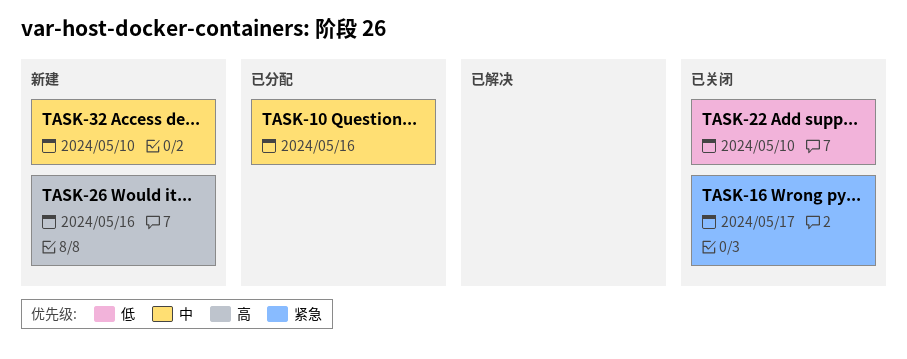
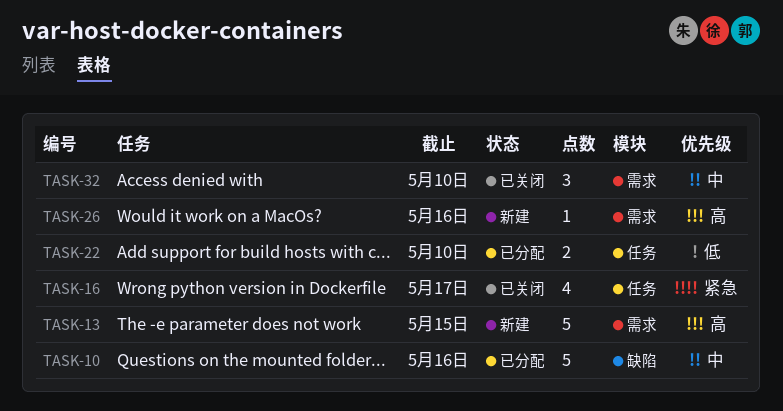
TASK-13: none -> present
TASK-22, status: 已关闭 -> 已分配
TASK-32, status: 新建 -> 已关闭

